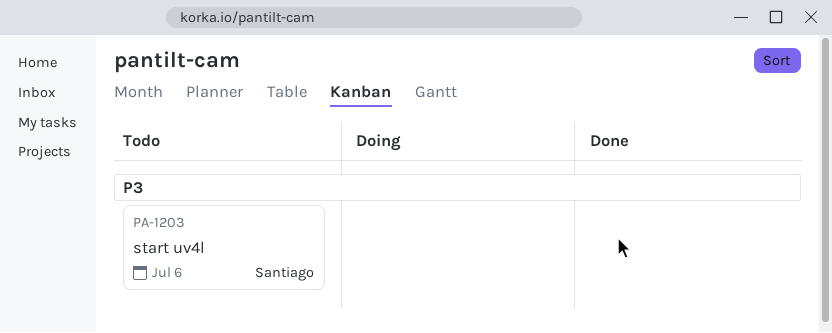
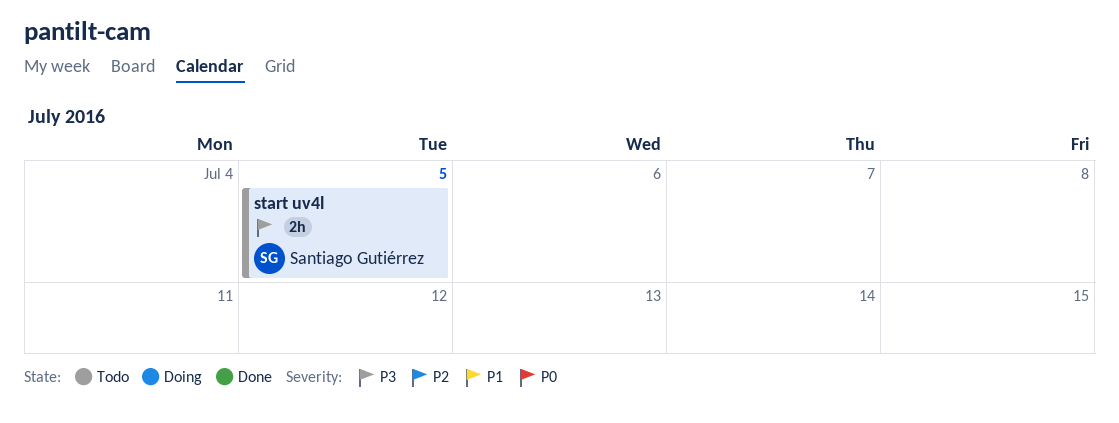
start uv4l, due: Jul 6 -> Jul 5

